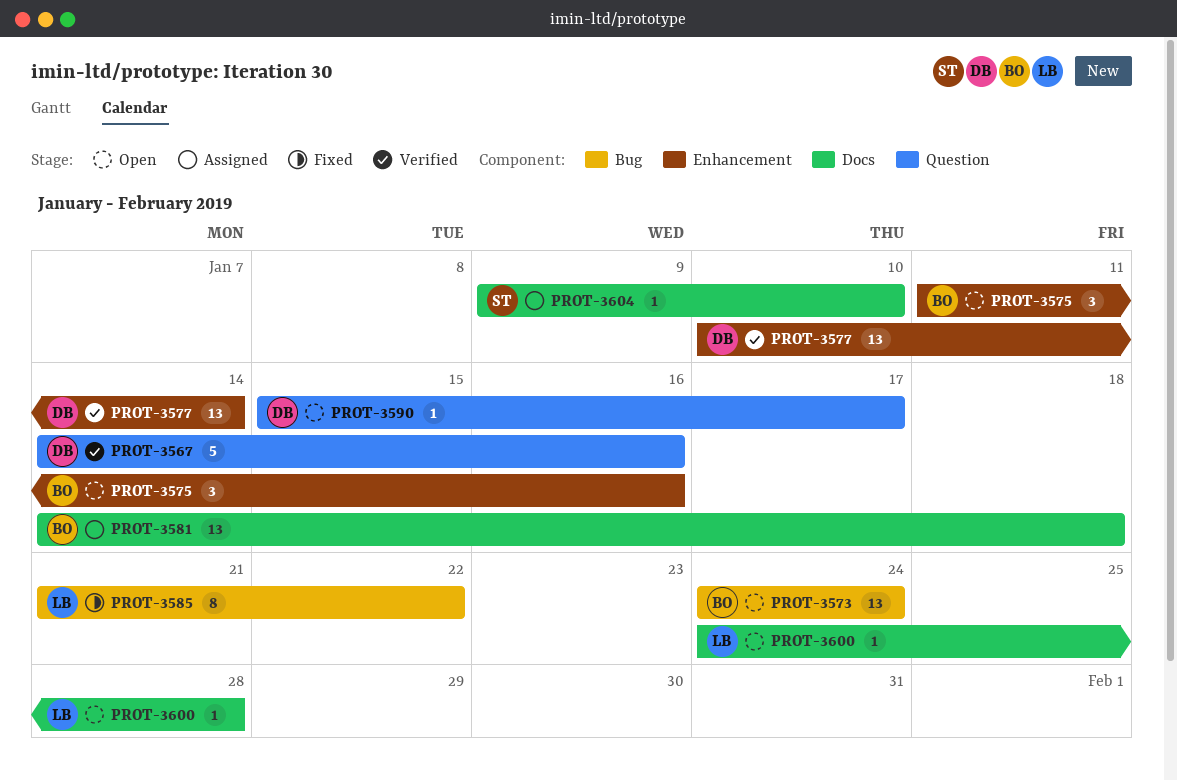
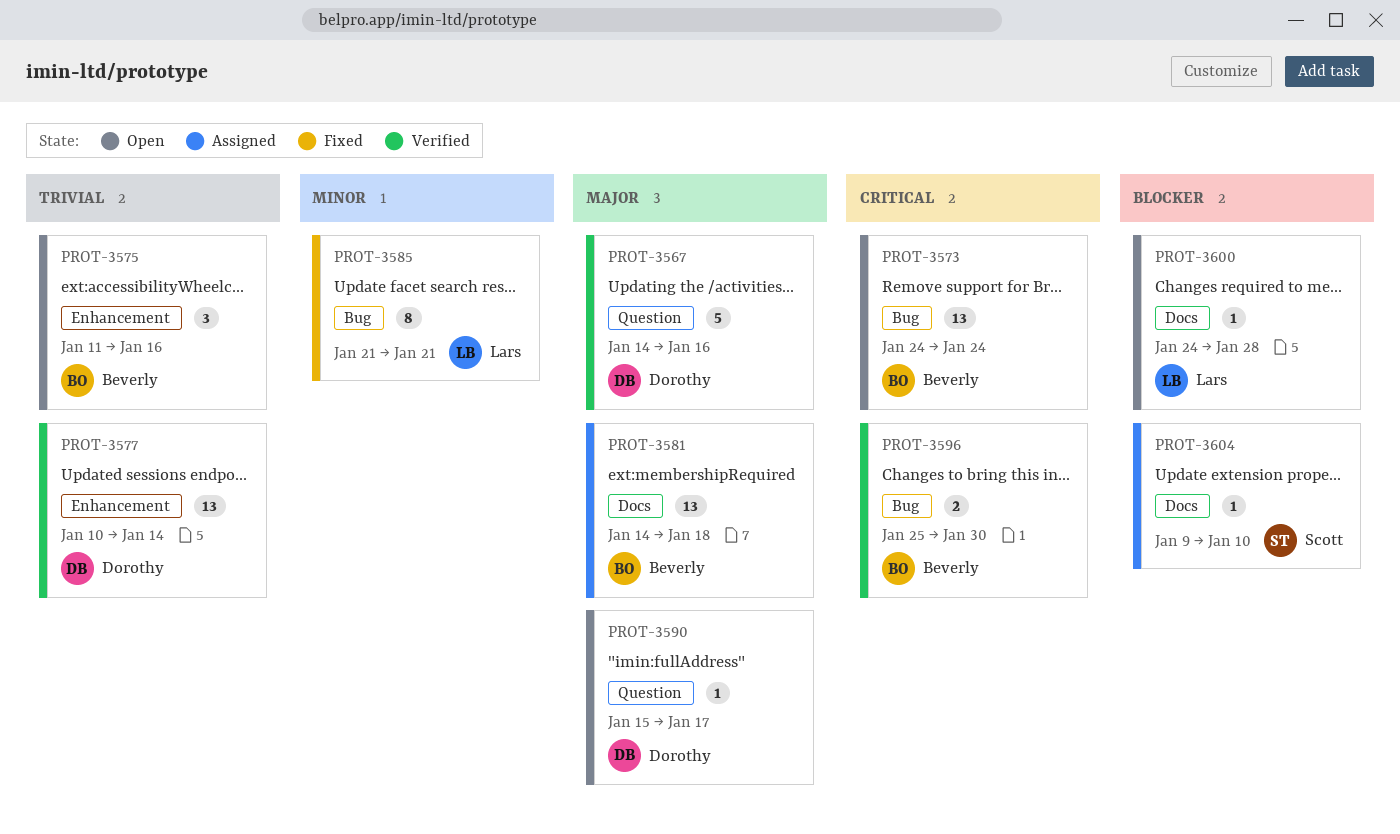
PROT-3585, due: Jan 22 -> Jan 21
PROT-3596: none -> present

